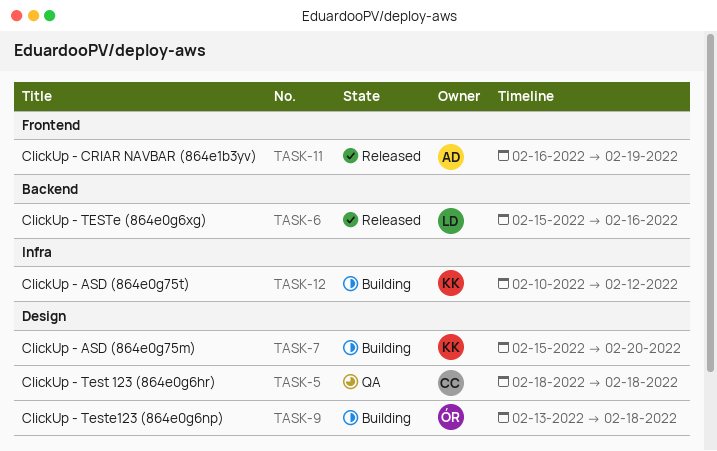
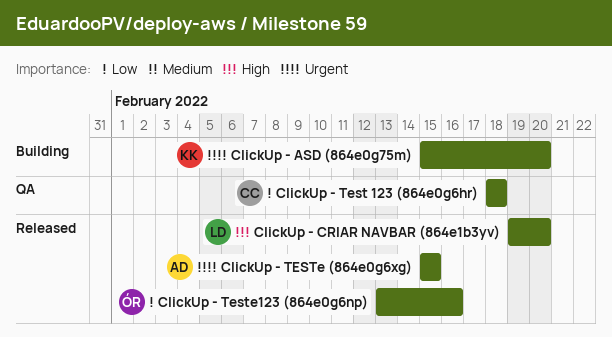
ClickUp - ASD (864e0g75t): present -> none
ClickUp - CRIAR NAVBAR (864e1b3yv), owner: AD -> LD
ClickUp - CRIAR NAVBAR (864e1b3yv), start: Feb 16 -> Feb 19
ClickUp - CRIAR NAVBAR (864e1b3yv), due: Feb 19 -> Feb 20
ClickUp - TESTe (864e0g6xg), owner: LD -> AD
ClickUp - TESTe (864e0g6xg), due: Feb 16 -> Feb 15
ClickUp - Teste123 (864e0g6np), status: Building -> Released
ClickUp - Teste123 (864e0g6np), due: Feb 18 -> Feb 16

